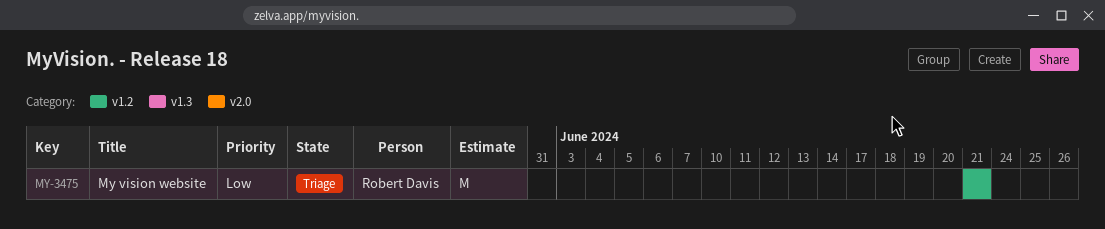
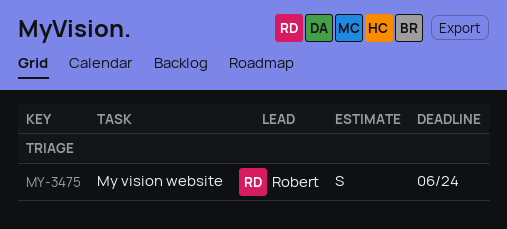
MY-3475, estimate: M -> S
MY-3475, due: Jun 21 -> Jun 24

